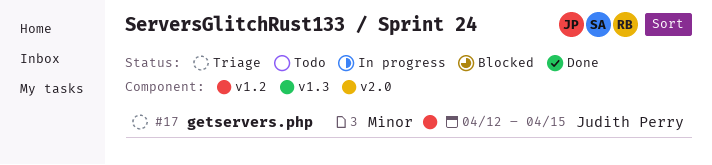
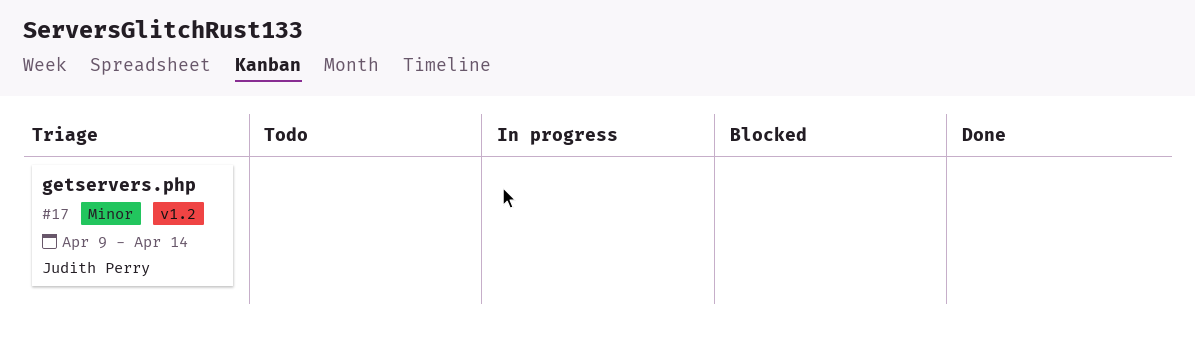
#17, start: Apr 12 -> Apr 9
#17, due: Apr 15 -> Apr 14

